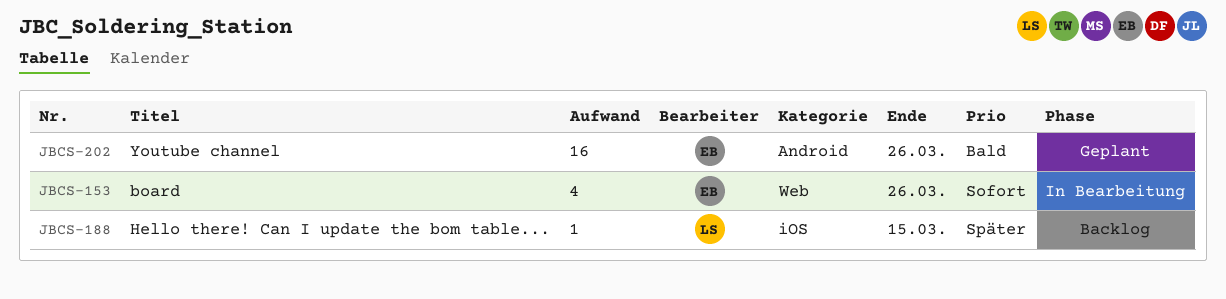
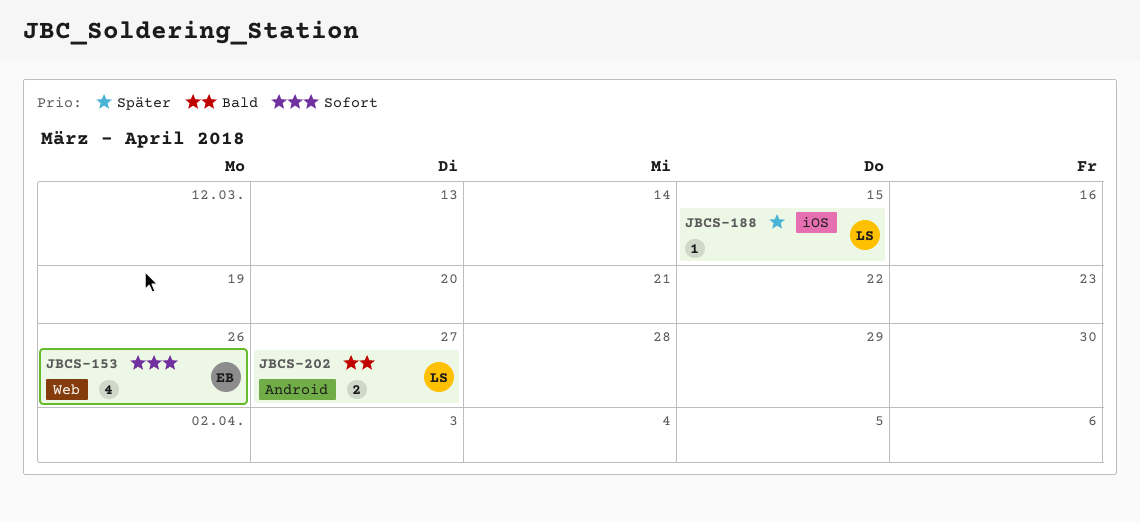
JBCS-202, owner: EB -> LS
JBCS-202, estimate: 16 -> 2
JBCS-202, due: Mar 26 -> Mar 27

